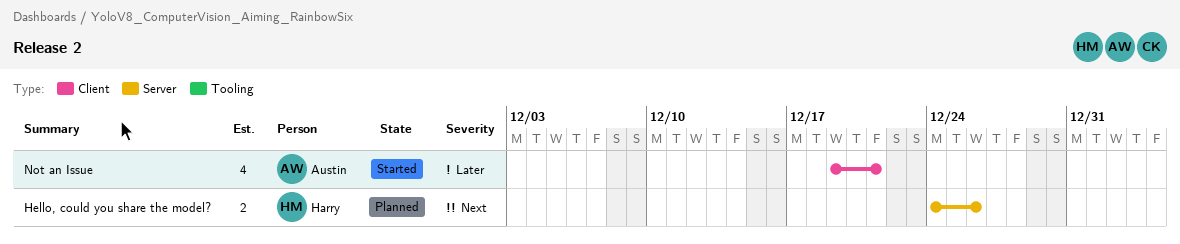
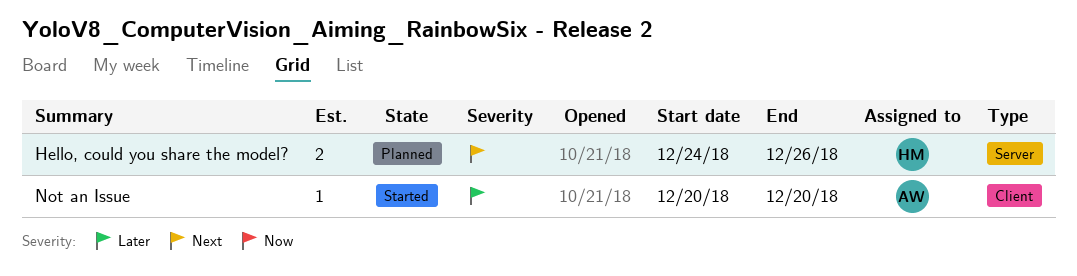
Not an Issue, estimate: 4 -> 1
Not an Issue, start: Dec 19 -> Dec 20
Not an Issue, due: Dec 21 -> Dec 20

